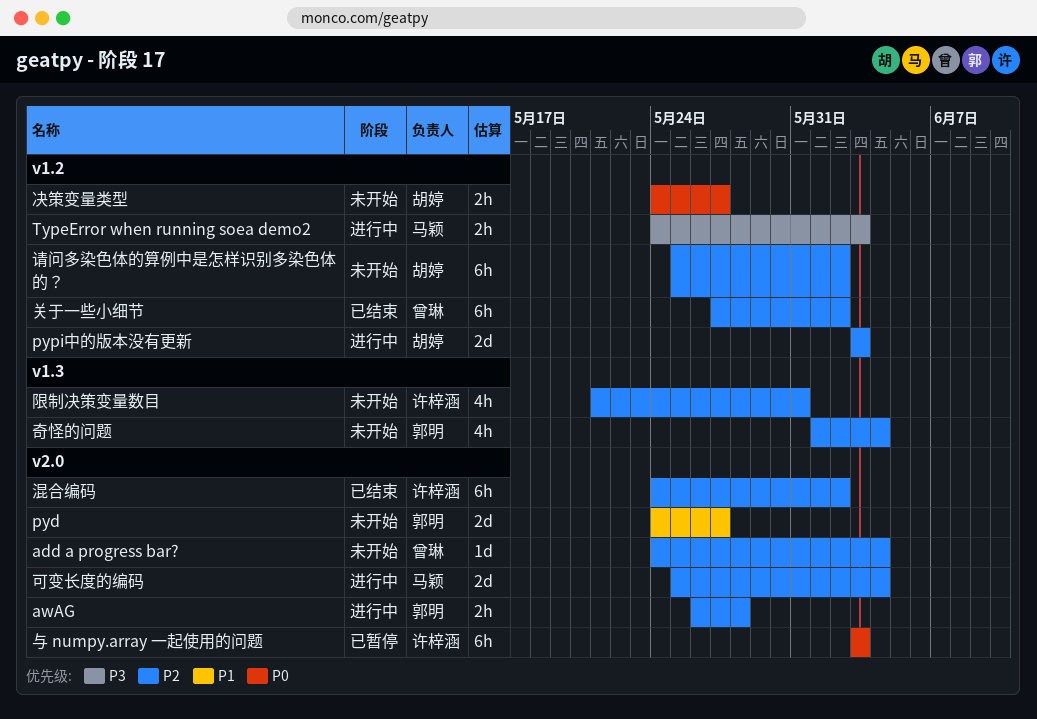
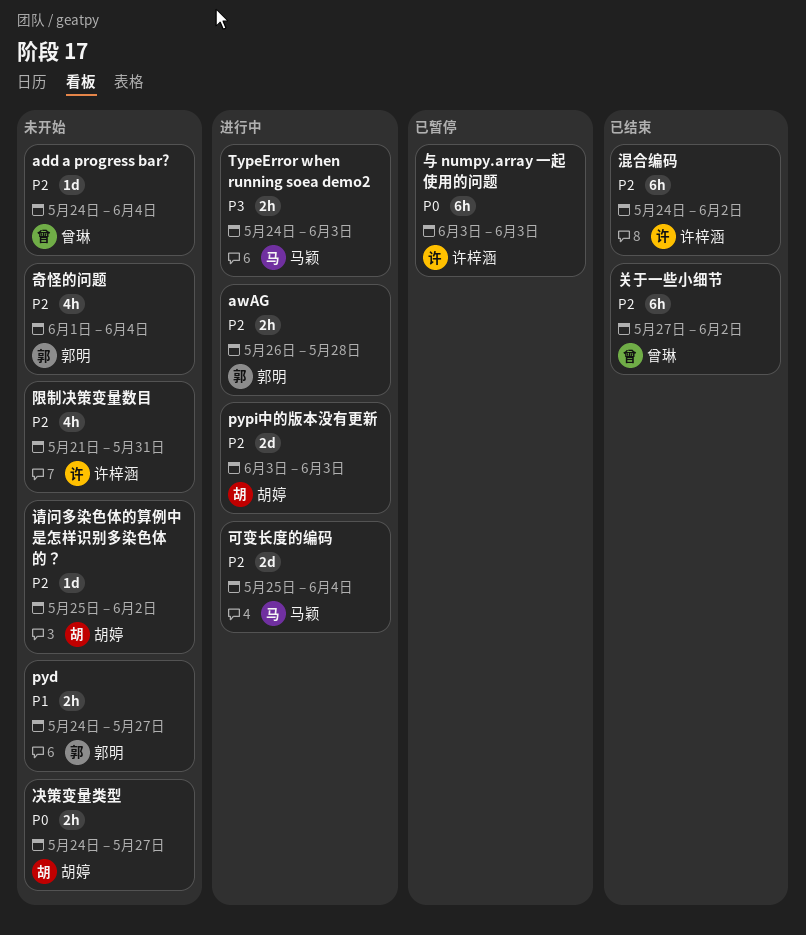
pyd, estimate: 2d -> 2h
请问多染色体的算例中是怎样识别多染色体的？, estimate: 6h -> 1d

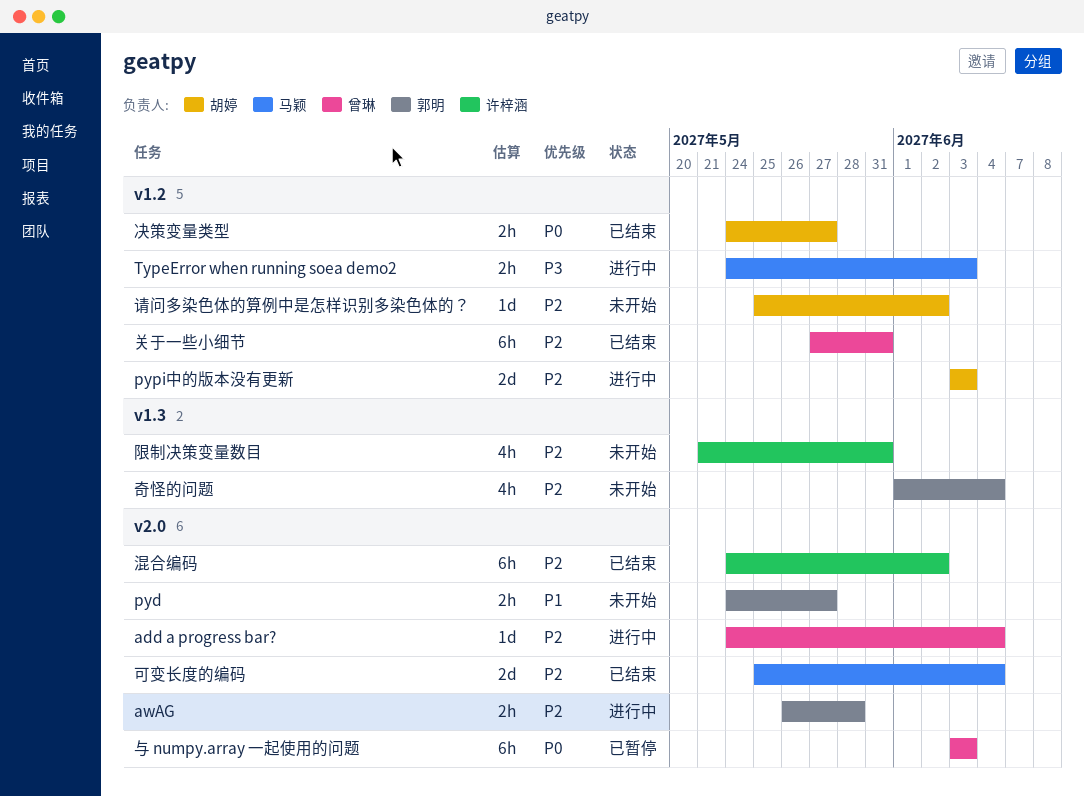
add a progress bar?, status: 未开始 -> 进行中
与 numpy.array 一起使用的问题, owner: 许梓涵 -> 曾琳
关于一些小细节, due: Jun 2 -> May 31
决策变量类型, status: 未开始 -> 已结束
可变长度的编码, status: 进行中 -> 已结束

